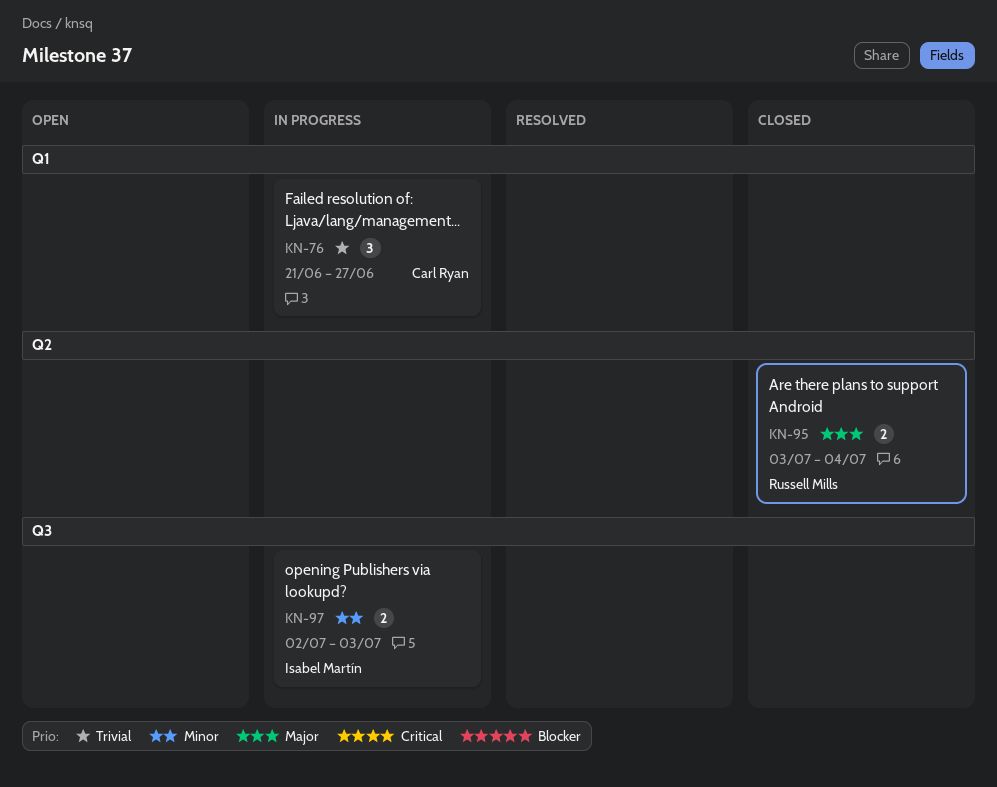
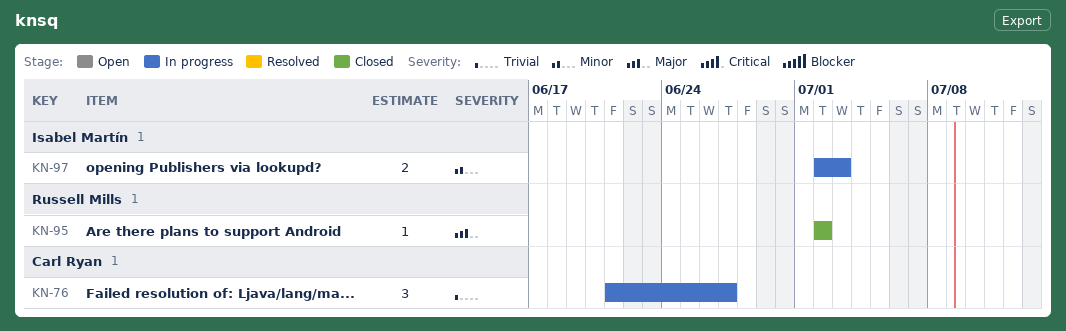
KN-95, estimate: 2 -> 1
KN-95, start: Jul 3 -> Jul 2
KN-95, due: Jul 4 -> Jul 2

